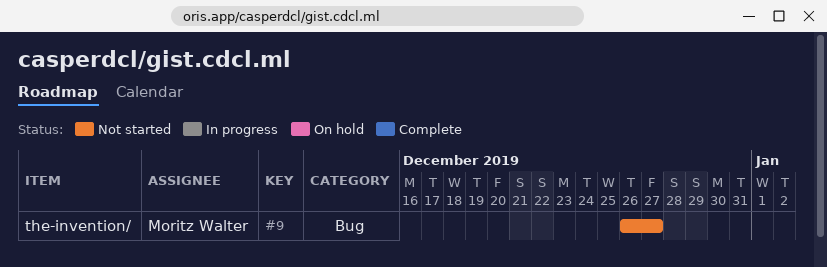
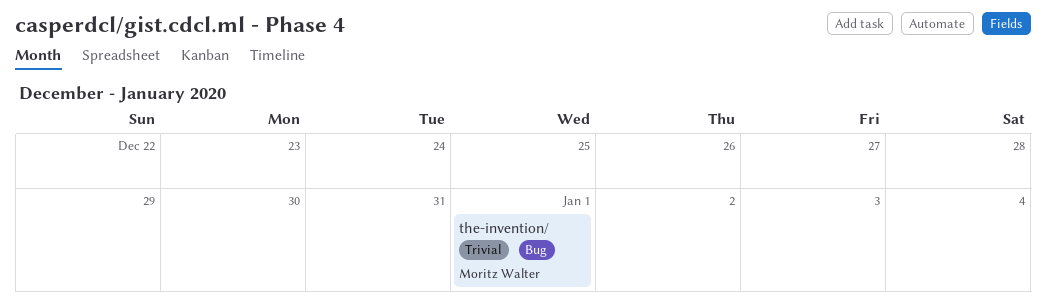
the-invention/, due: Dec 27 -> Jan 1

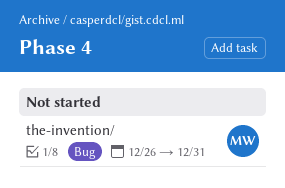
the-invention/, due: Jan 1 -> Dec 31

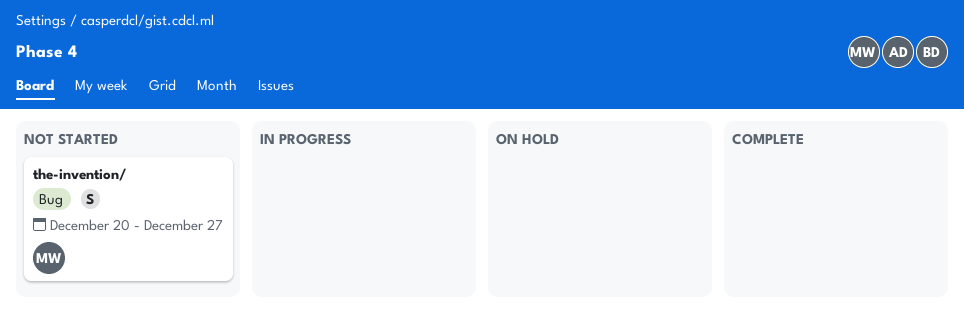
the-invention/, start: Dec 26 -> Dec 20
the-invention/, due: Dec 31 -> Dec 27

